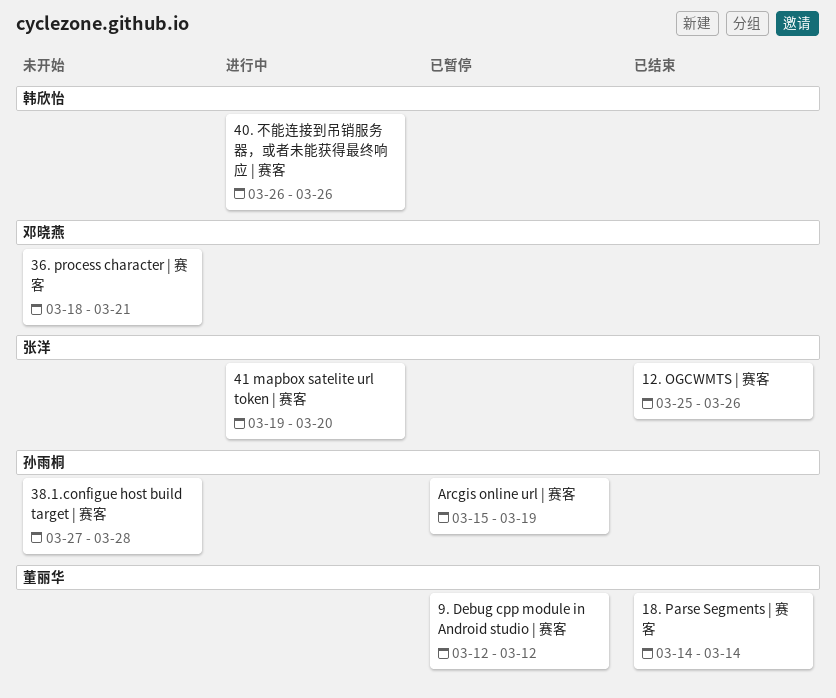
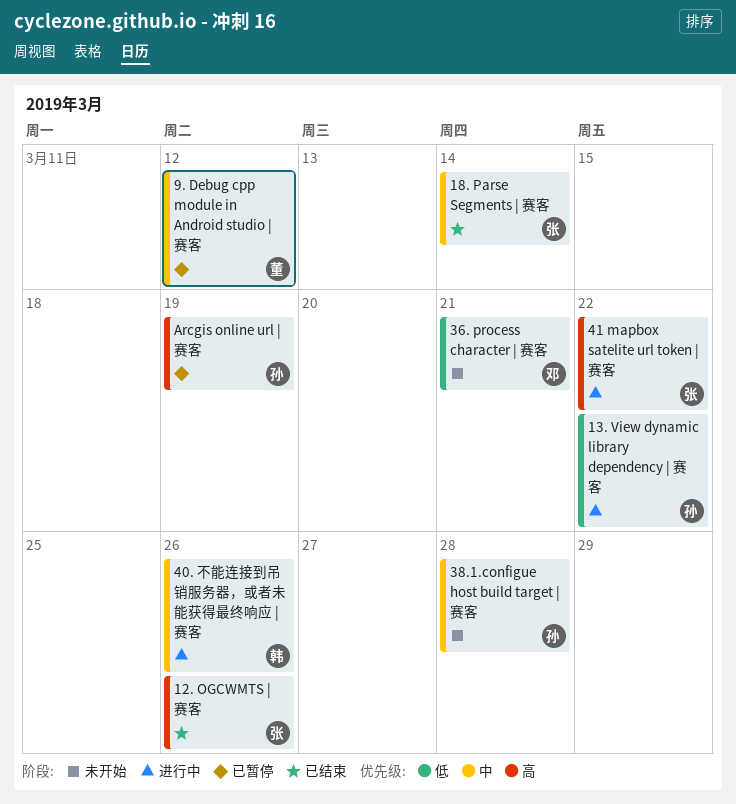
13. View dynamic library dependency | 赛客: none -> present
18. Parse Segments | 赛客, owner: 董丽华 -> 张洋
41 mapbox satelite url token | 赛客, due: Mar 20 -> Mar 22

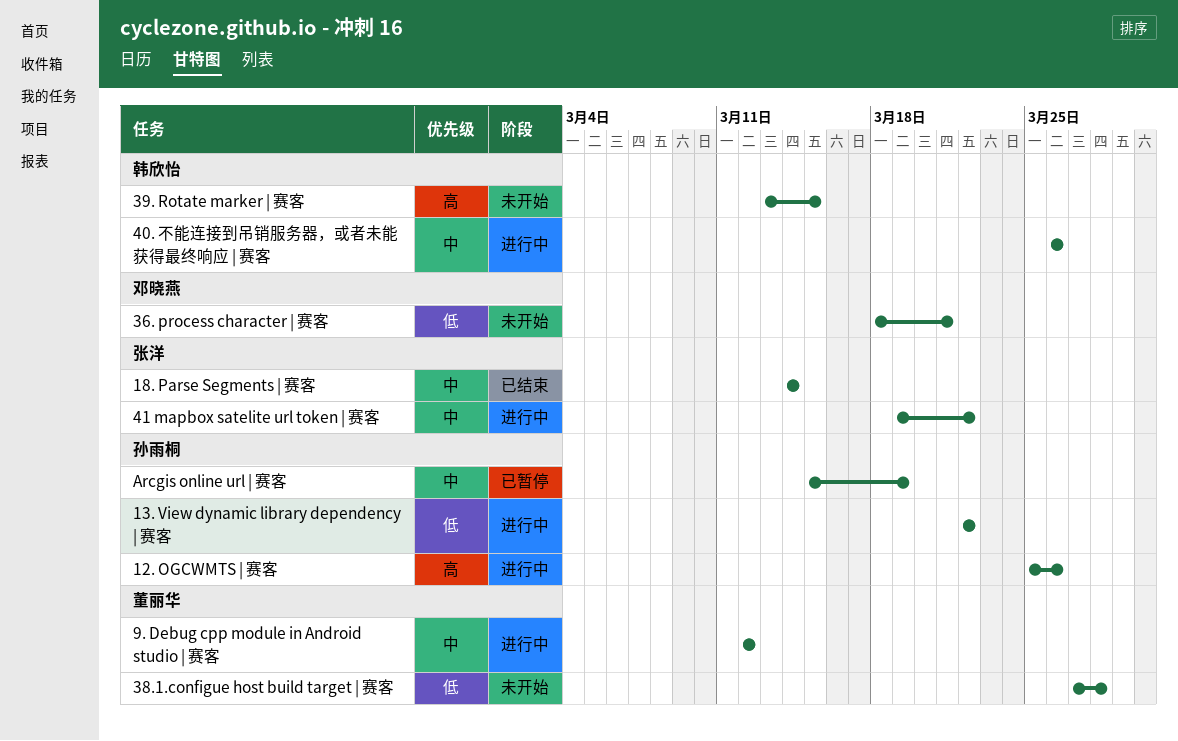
12. OGCWMTS | 赛客, status: 已结束 -> 进行中
12. OGCWMTS | 赛客, owner: 张洋 -> 孙雨桐
38.1.configue host build target | 赛客, owner: 孙雨桐 -> 董丽华
38.1.configue host build target | 赛客, priority: 中 -> 低
39. Rotate marker | 赛客: none -> present
41 mapbox satelite url token | 赛客, priority: 高 -> 中
9. Debug cpp module in Android studio | 赛客, status: 已暂停 -> 进行中
Arcgis online url | 赛客, priority: 高 -> 中

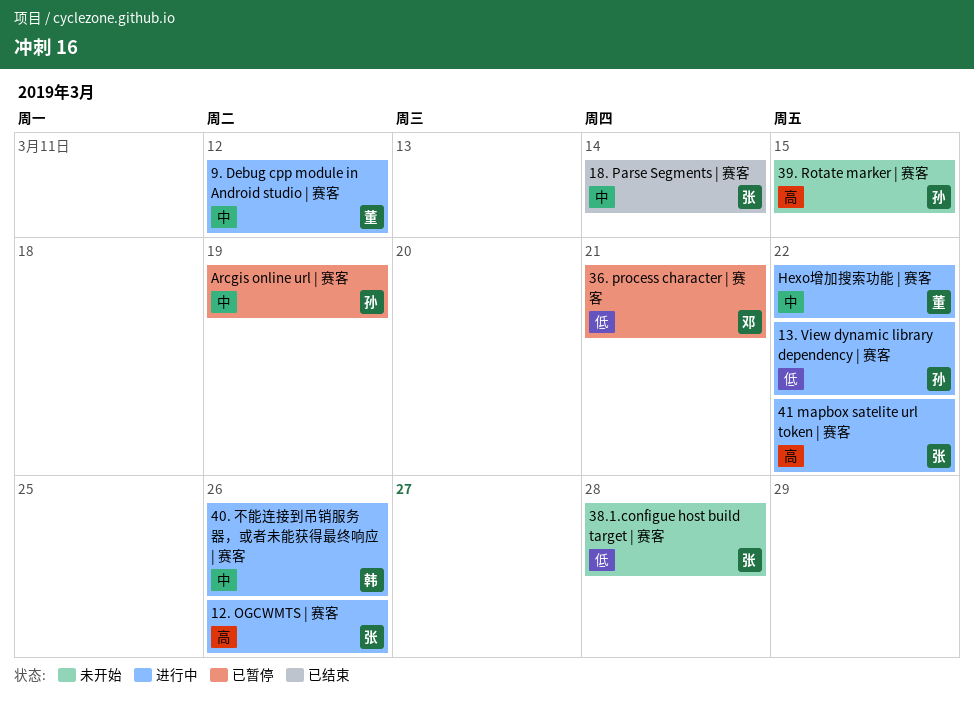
12. OGCWMTS | 赛客, owner: 孙雨桐 -> 张洋
36. process character | 赛客, status: 未开始 -> 已暂停
38.1.configue host build target | 赛客, owner: 董丽华 -> 张洋
39. Rotate marker | 赛客, owner: 韩欣怡 -> 孙雨桐
41 mapbox satelite url token | 赛客, priority: 中 -> 高
Hexo增加搜索功能 | 赛客: none -> present

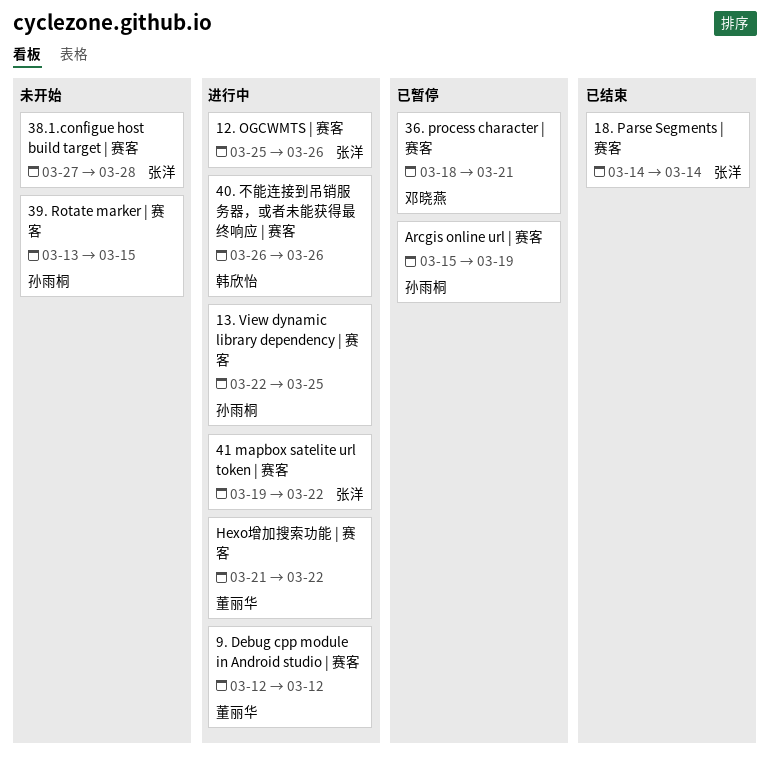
13. View dynamic library dependency | 赛客, due: Mar 22 -> Mar 25

